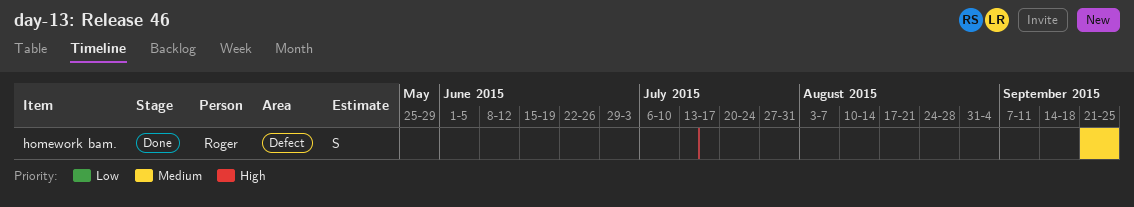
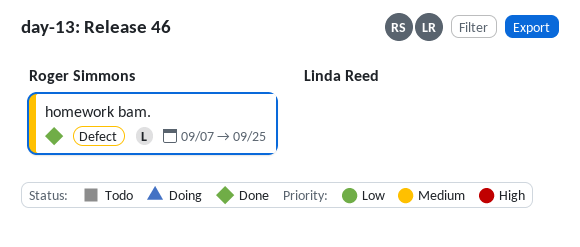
homework bam., estimate: S -> L
homework bam., start: Sep 21 -> Sep 7

